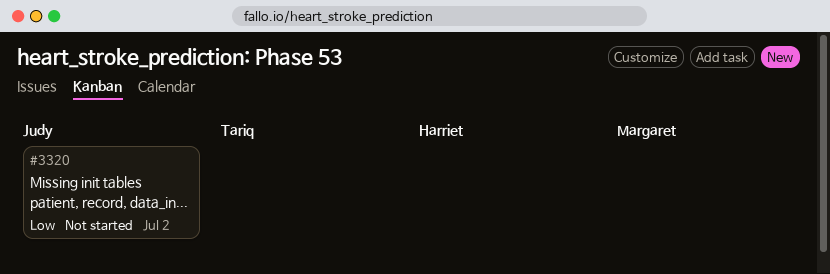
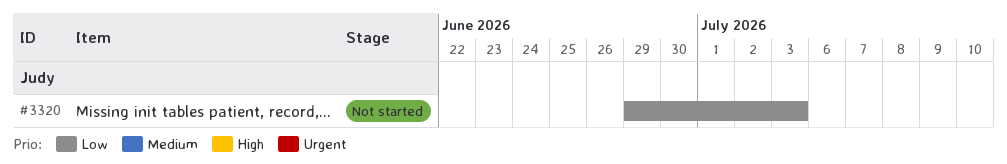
#3320, due: Jul 2 -> Jul 3

